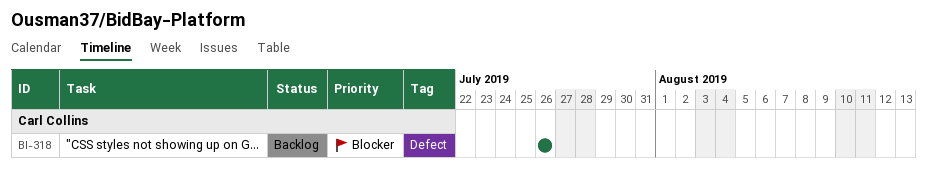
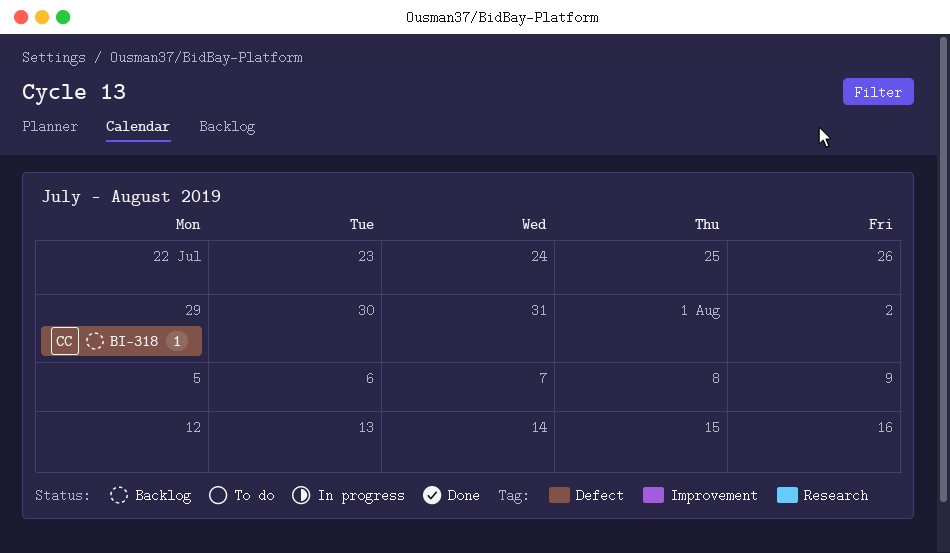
BI-318, start: Jul 26 -> Jul 29
BI-318, due: Jul 26 -> Jul 29

